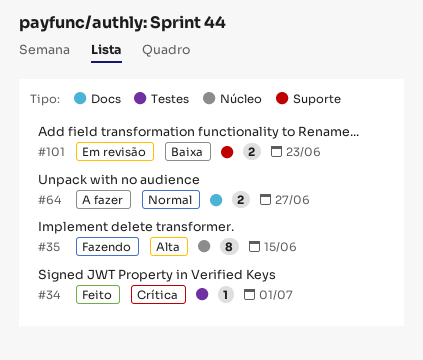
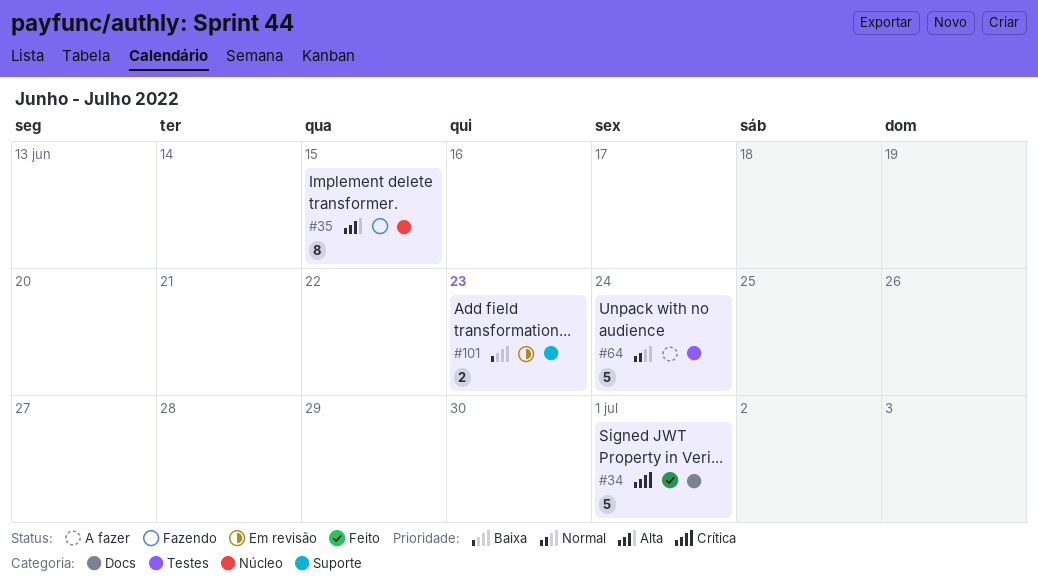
#34, label: Testes -> Docs
#34, estimate: 1 -> 5
#64, label: Docs -> Testes
#64, estimate: 2 -> 5
#64, due: Jun 27 -> Jun 24

